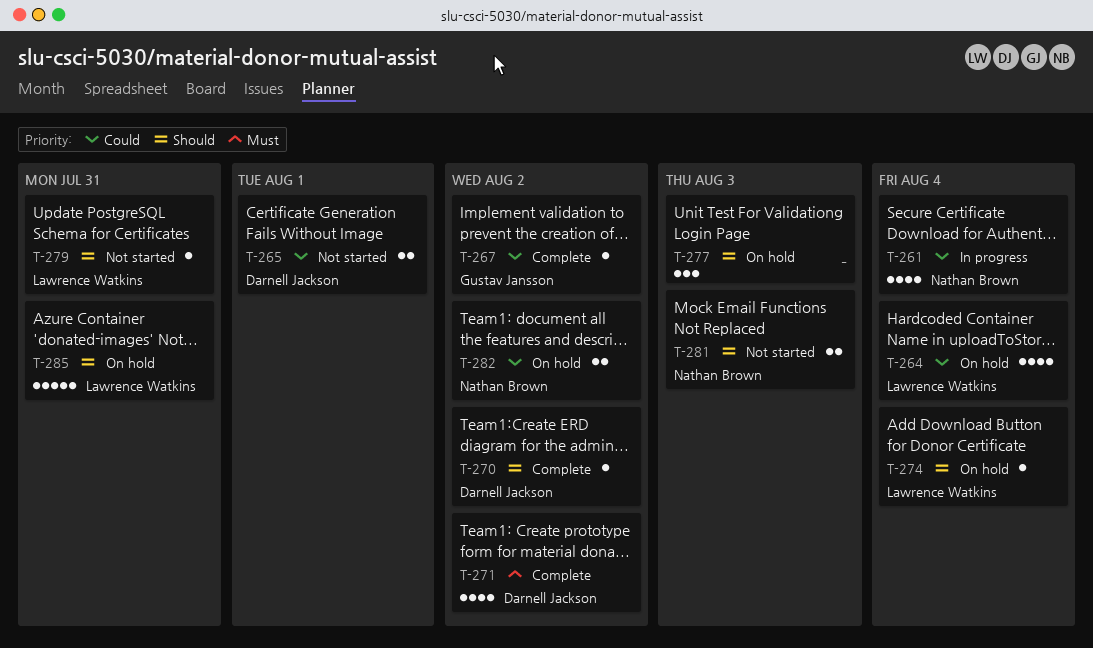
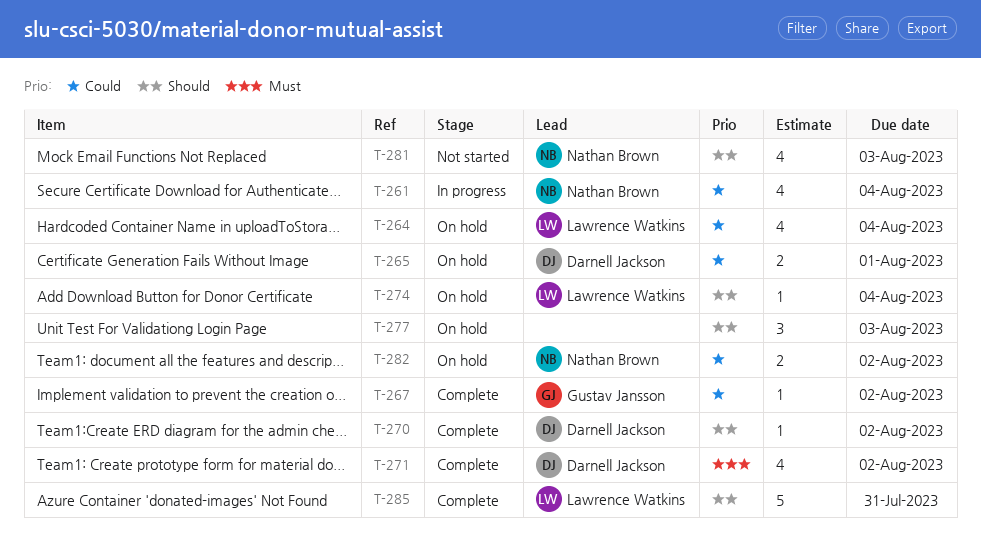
T-265, status: Not started -> On hold
T-279: present -> none
T-281, estimate: 2 -> 4
T-285, status: On hold -> Complete

